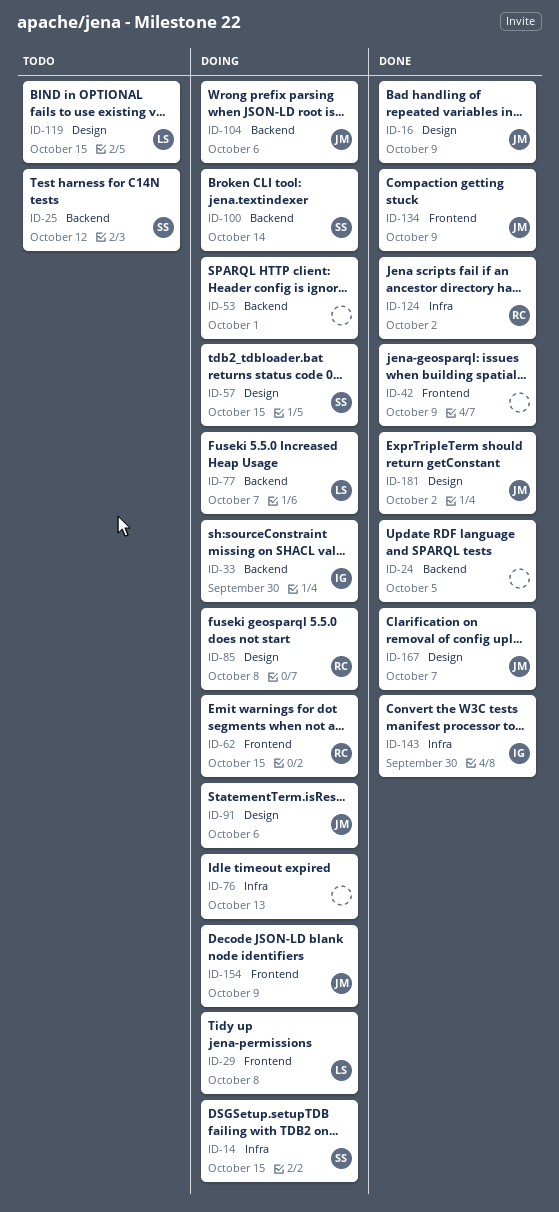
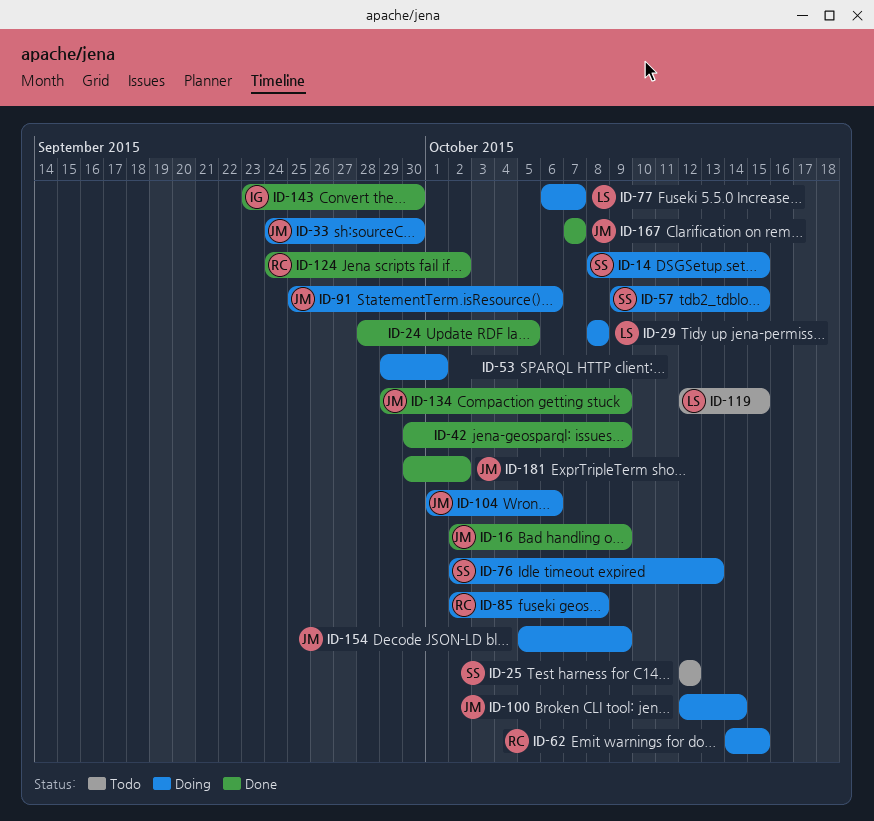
ID-33, owner: IG -> JM
ID-76, owner: none -> SS
ID-100, owner: SS -> JM

